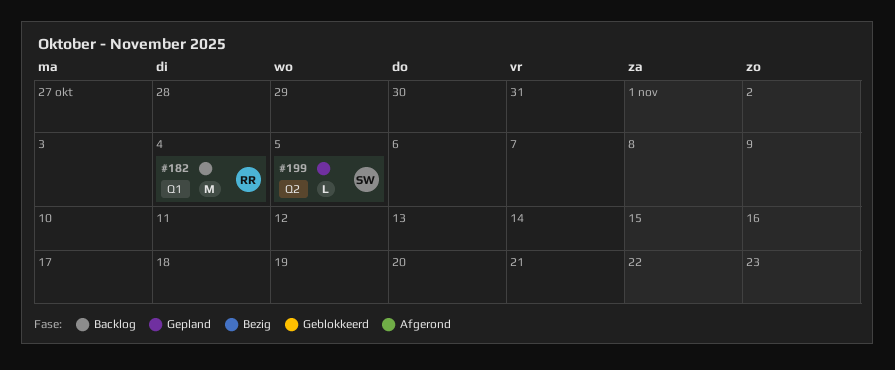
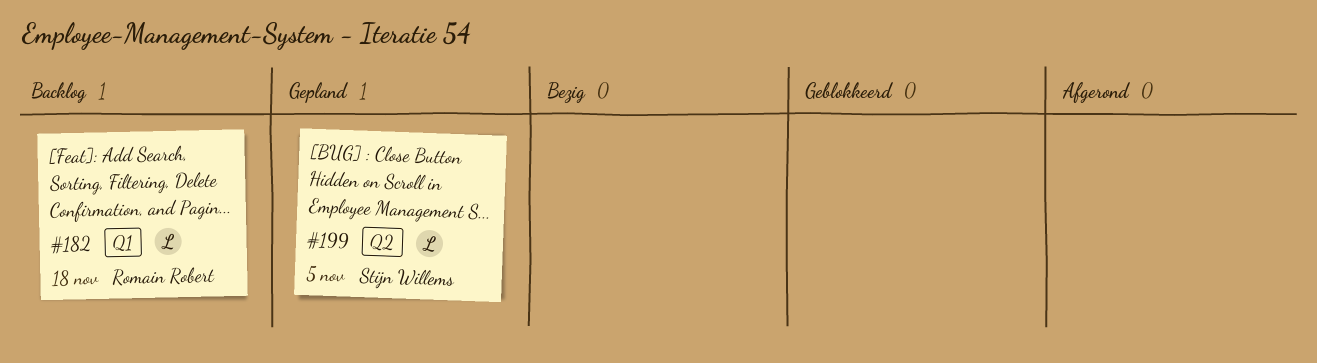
#182, estimate: M -> L
#182, due: Nov 4 -> Nov 18

